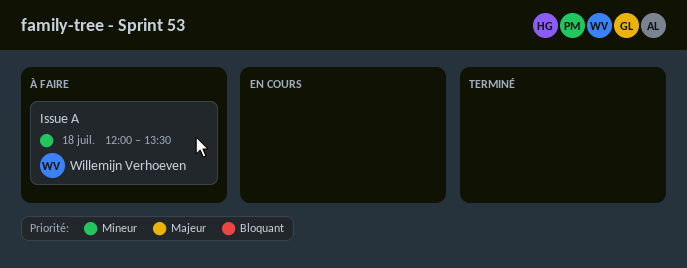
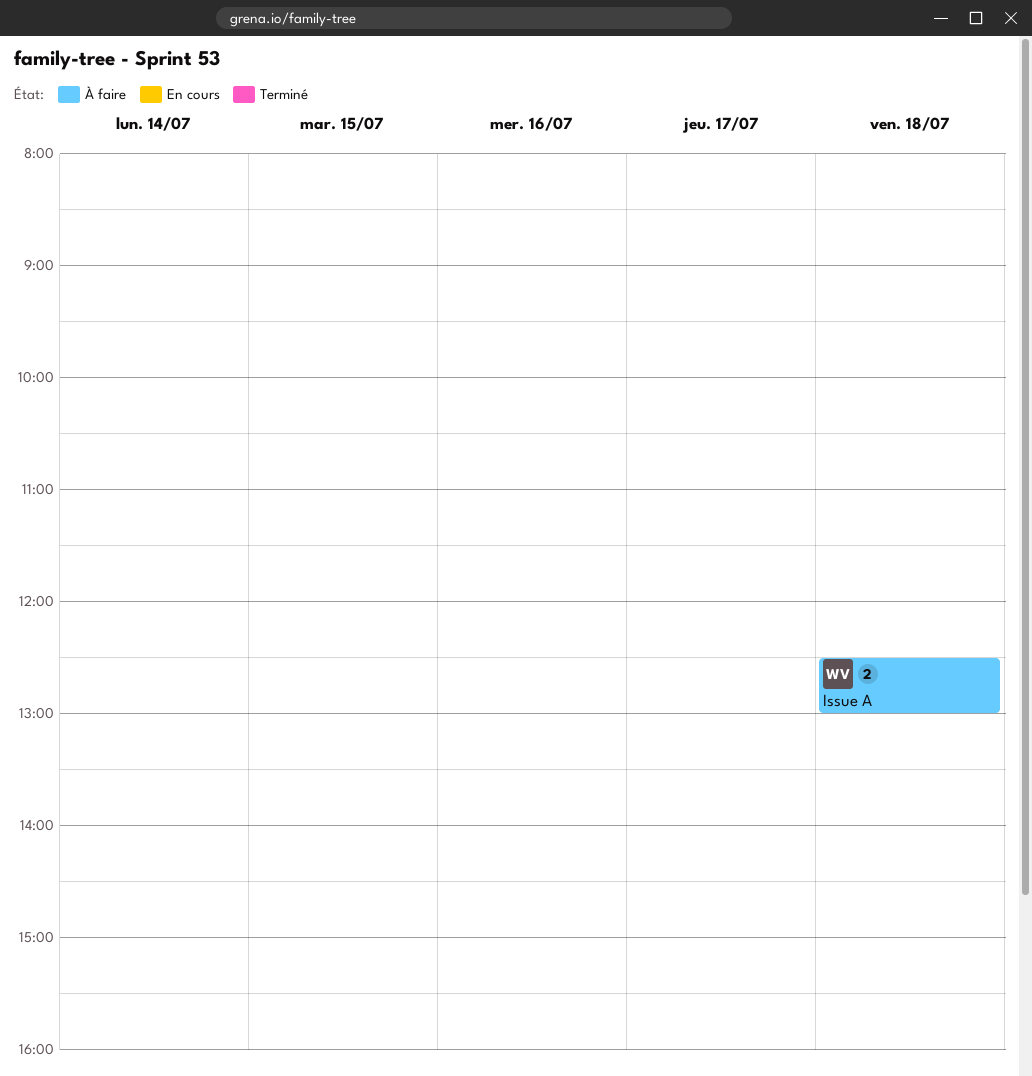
Issue A, begins: 12:00 -> 12:30
Issue A, ends: 13:30 -> 13:00

